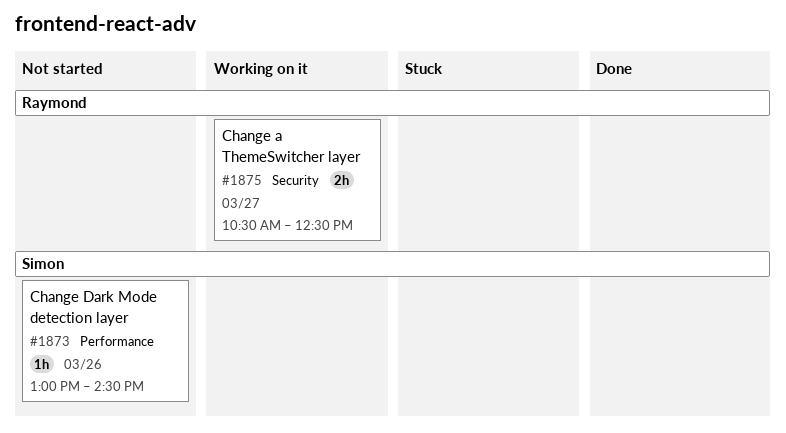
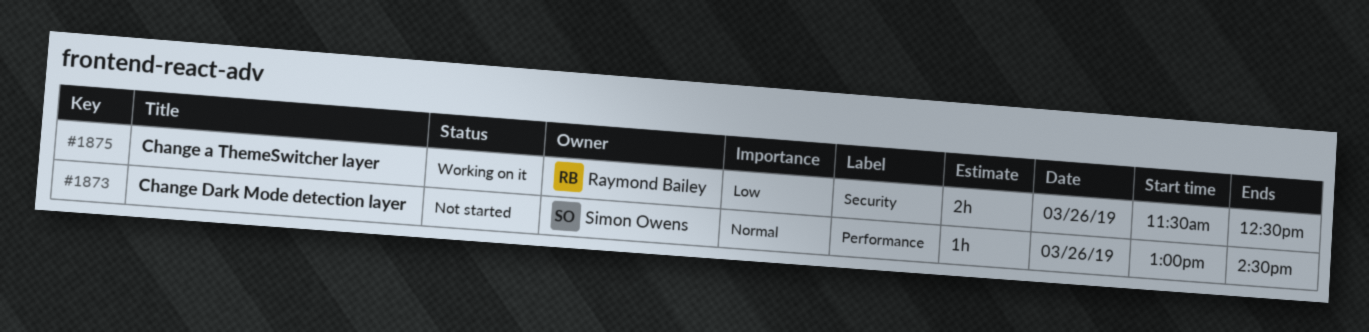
#1875, day: Mar 27 -> Mar 26
#1875, begins: 10:30 -> 11:30

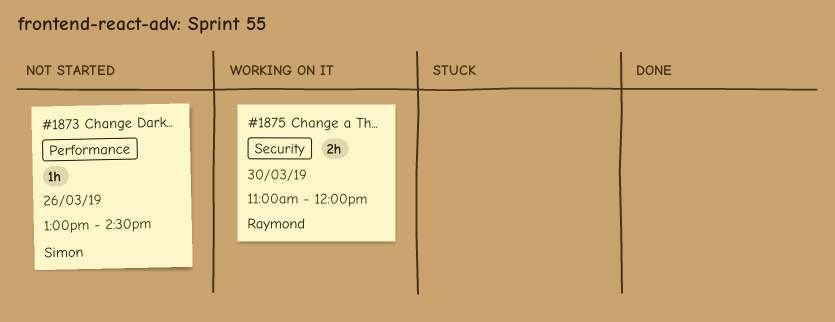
#1875, day: Mar 26 -> Mar 30
#1875, begins: 11:30 -> 11:00
#1875, ends: 12:30 -> 12:00

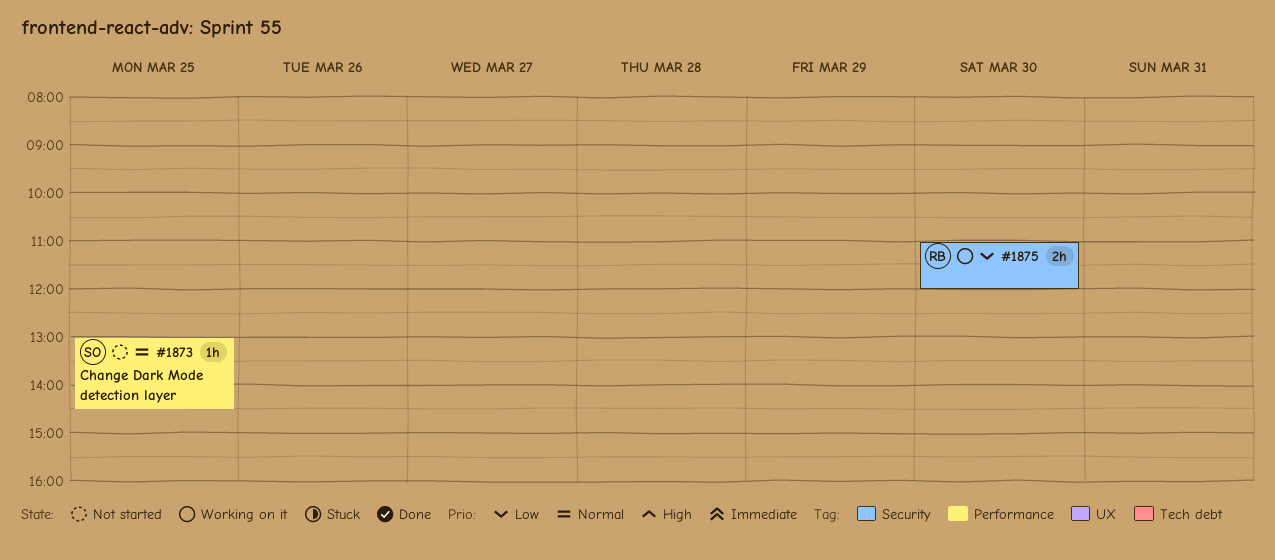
#1873, day: Mar 26 -> Mar 25

